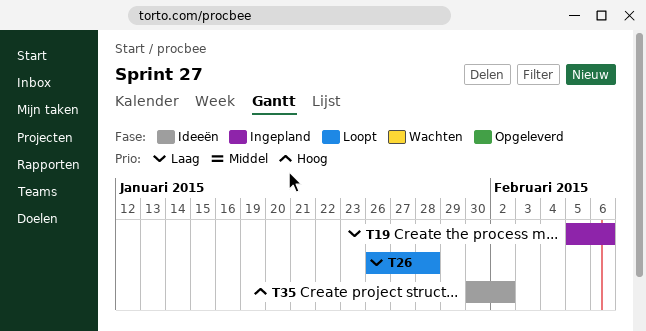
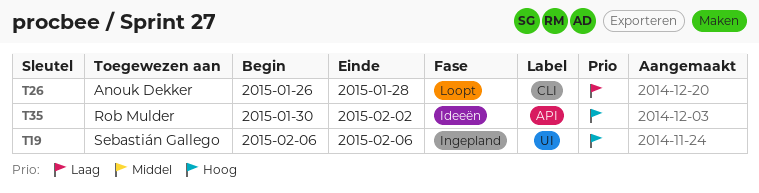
T19, priority: Laag -> Hoog
T19, start: Feb 5 -> Feb 6

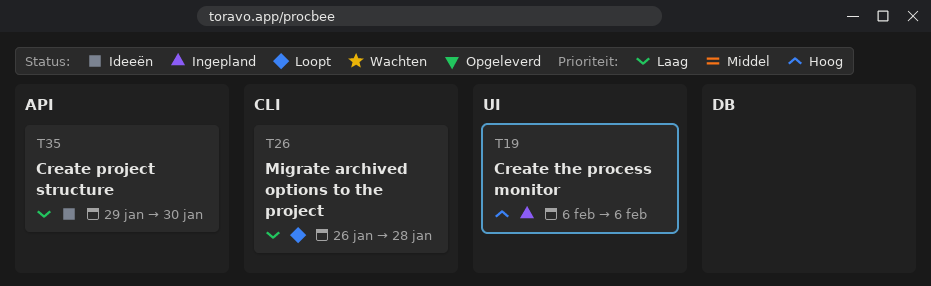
T35, priority: Hoog -> Laag
T35, start: Jan 30 -> Jan 29
T35, due: Feb 2 -> Jan 30

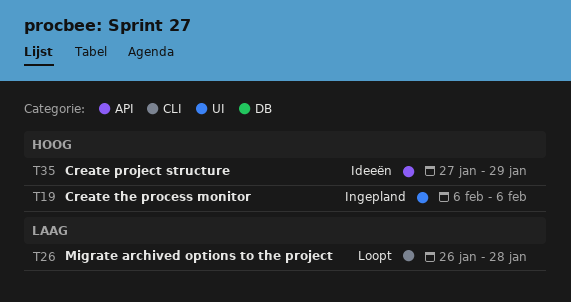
T35, priority: Laag -> Hoog
T35, start: Jan 29 -> Jan 27
T35, due: Jan 30 -> Jan 29

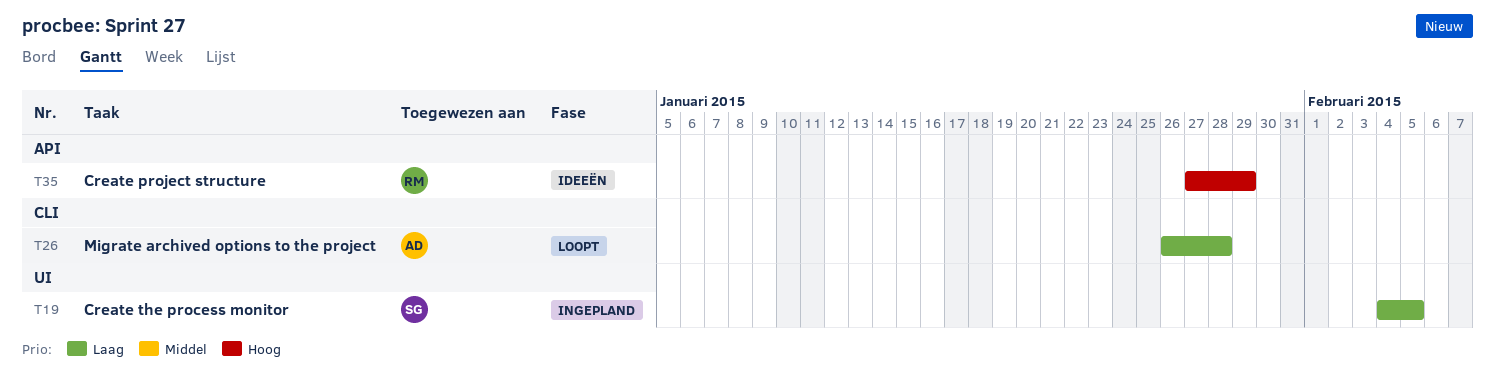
T19, priority: Hoog -> Laag
T19, start: Feb 6 -> Feb 4
T19, due: Feb 6 -> Feb 5

